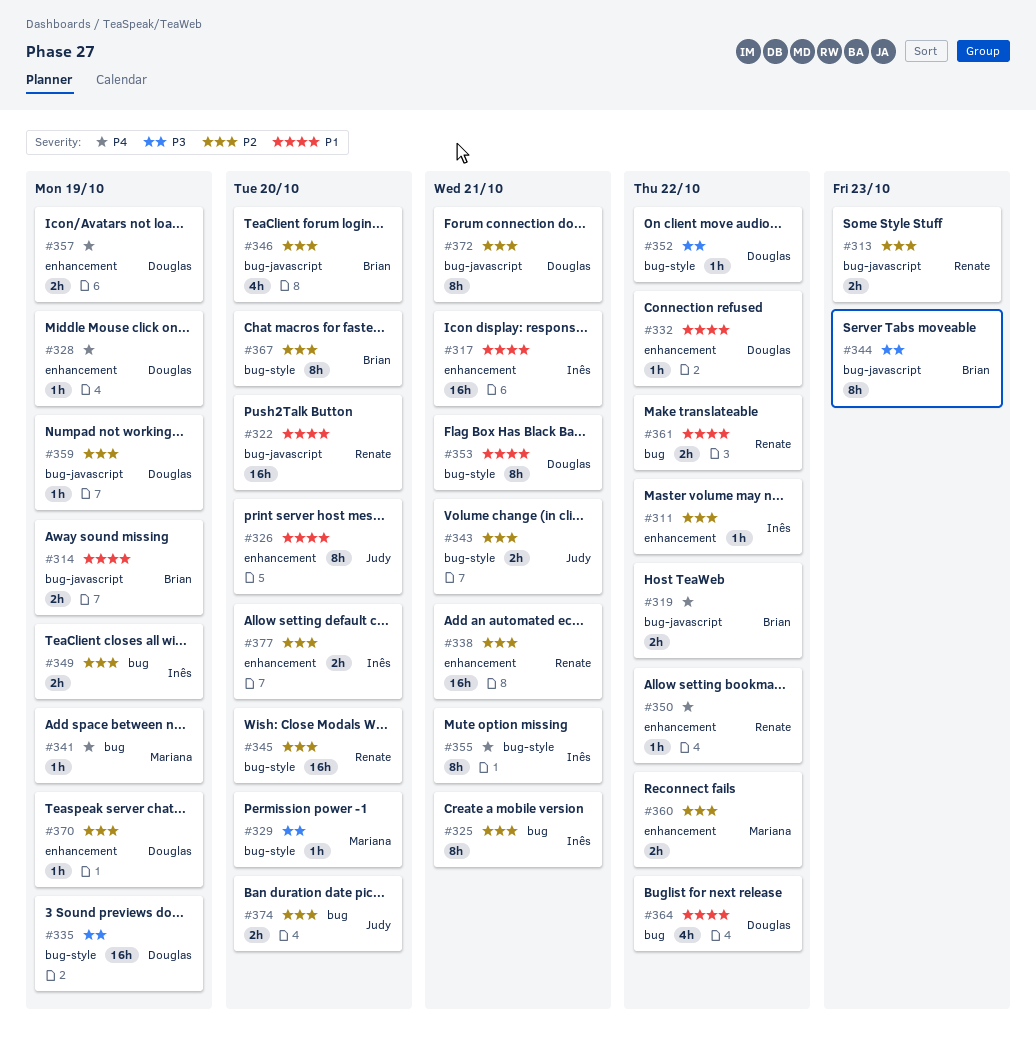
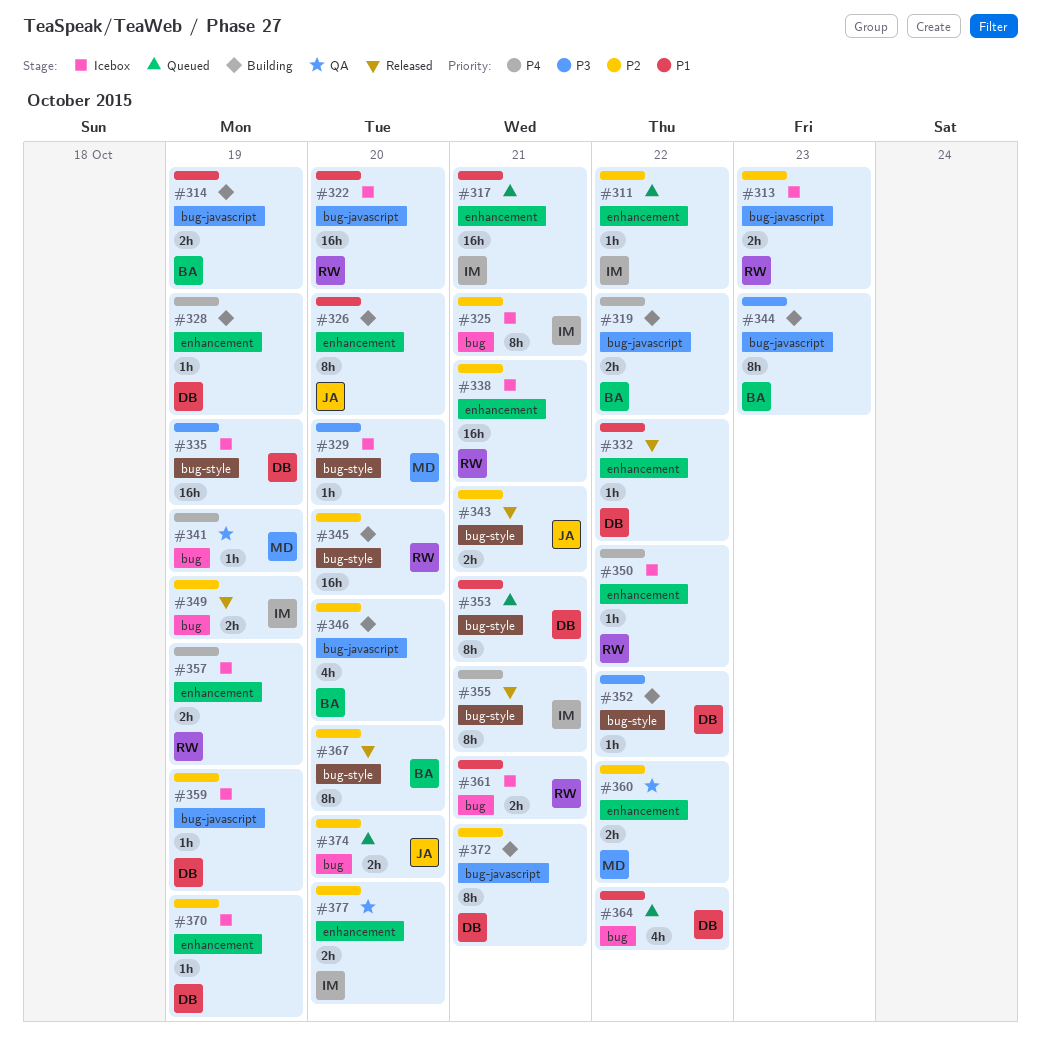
#357, owner: Douglas -> Renate
#361, due: Oct 22 -> Oct 21

